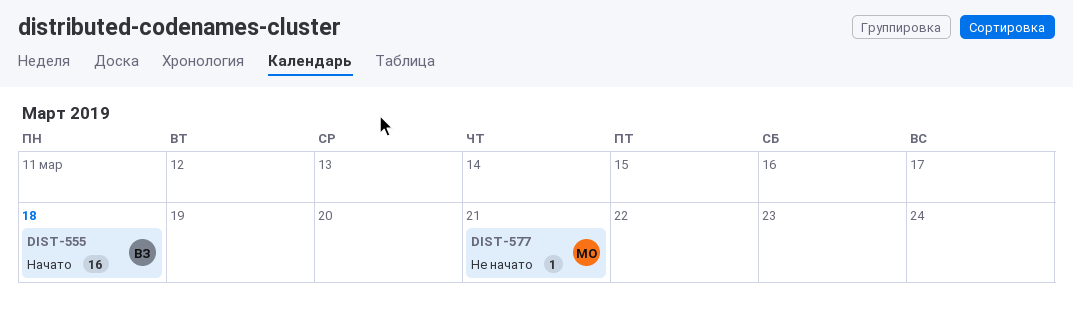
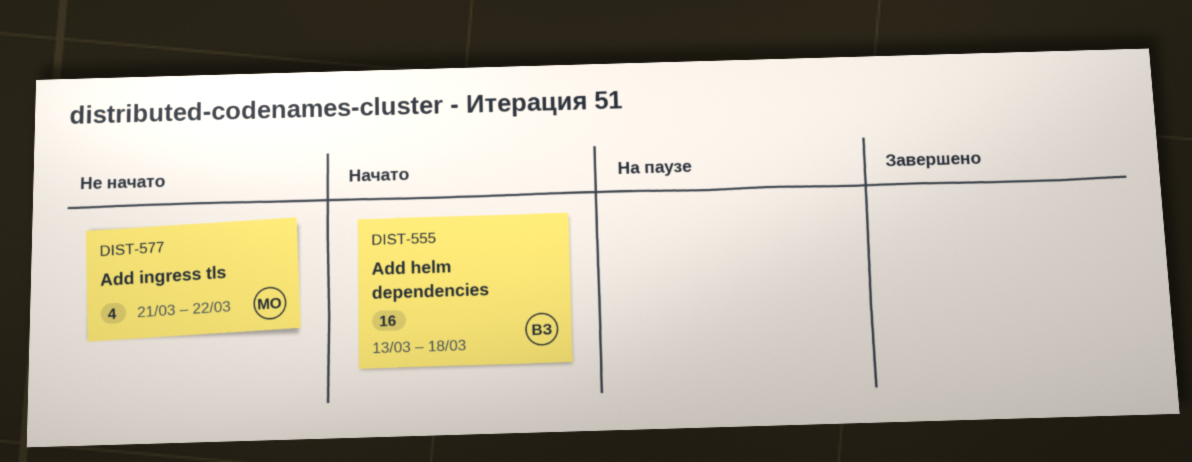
DIST-577, estimate: 1 -> 4
DIST-577, due: Mar 21 -> Mar 22

